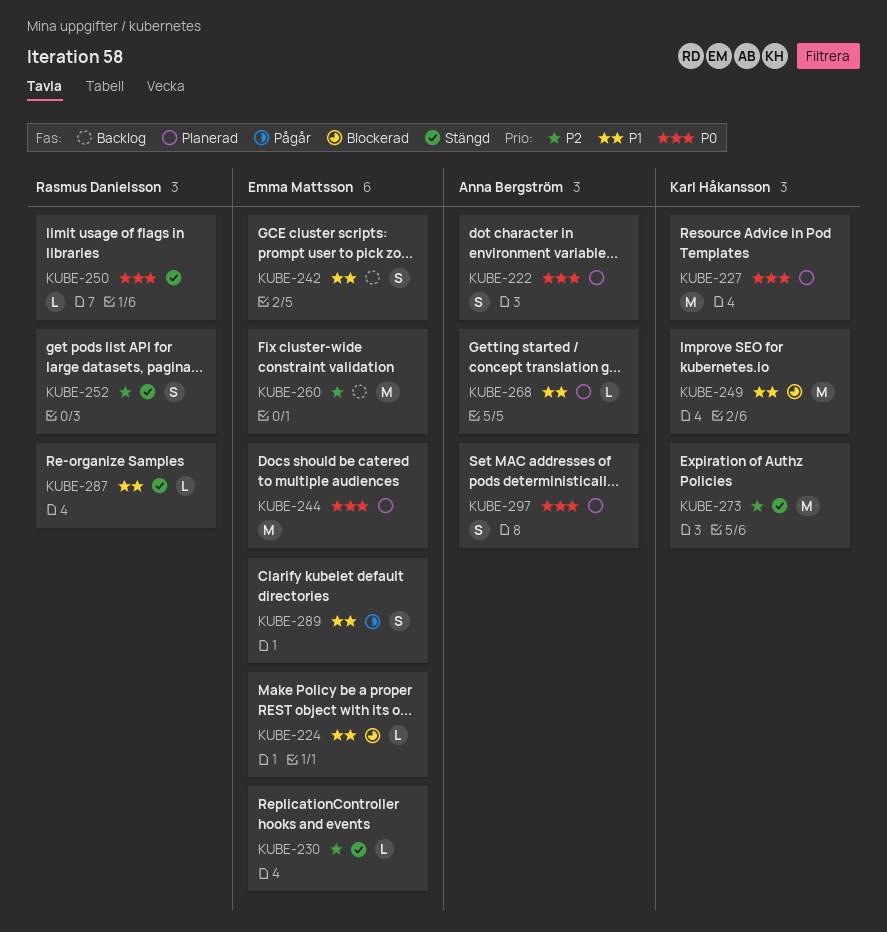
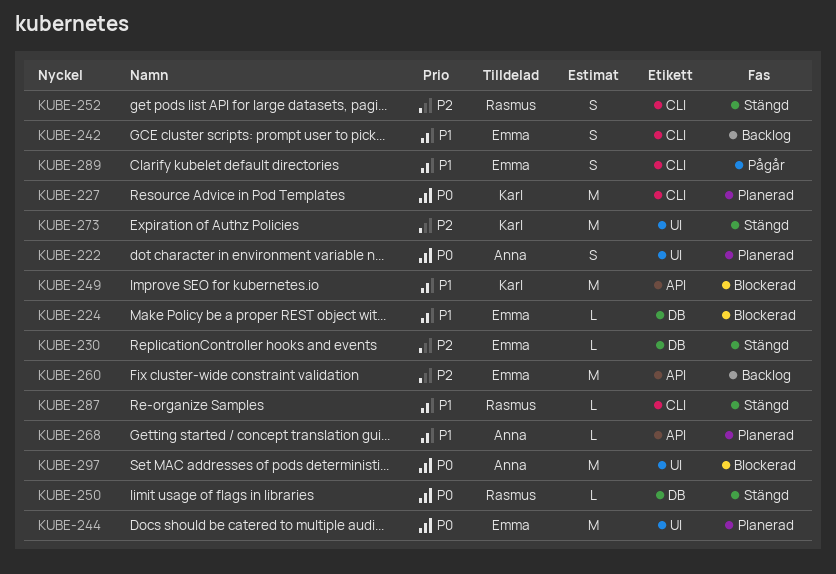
KUBE-297, status: Planerad -> Blockerad
KUBE-297, estimate: S -> M

